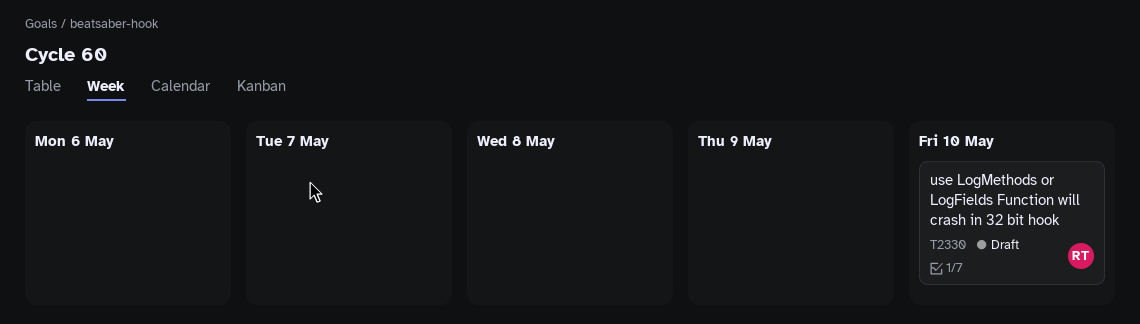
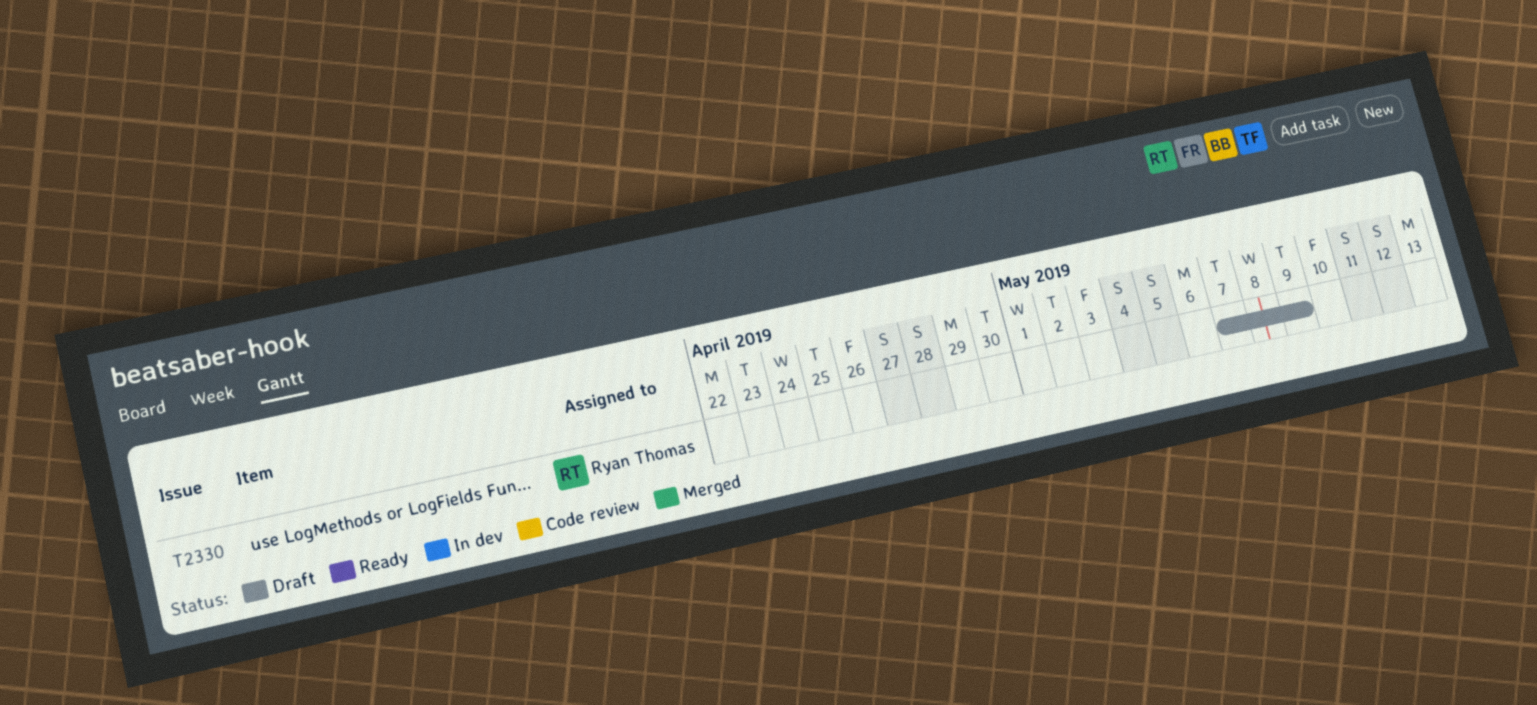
T2330, due: May 10 -> May 9

